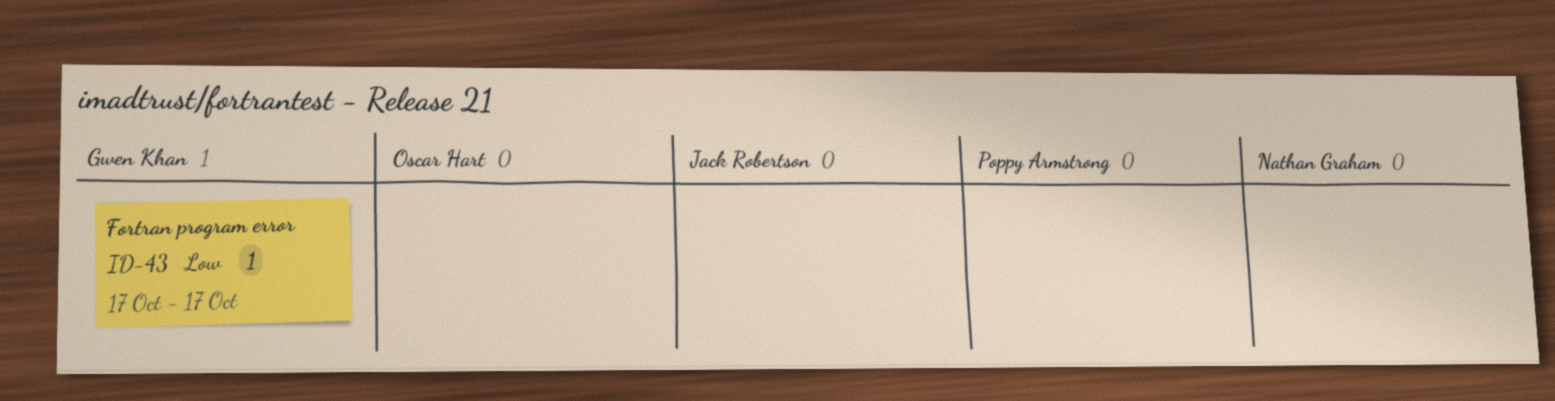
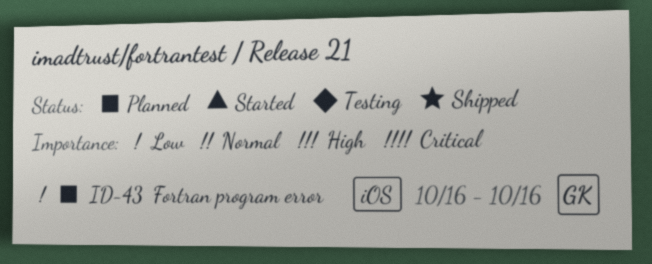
ID-43, start: Oct 17 -> Oct 16
ID-43, due: Oct 17 -> Oct 16

